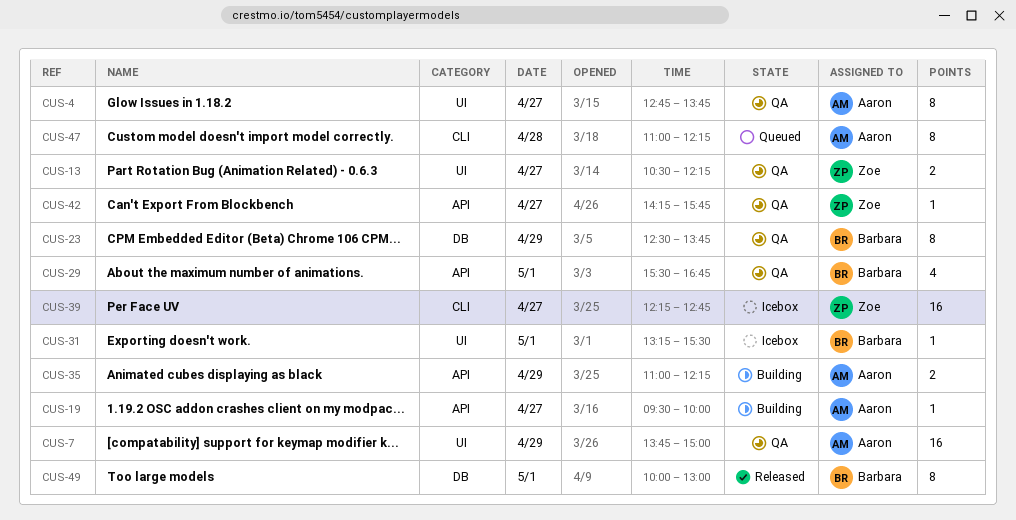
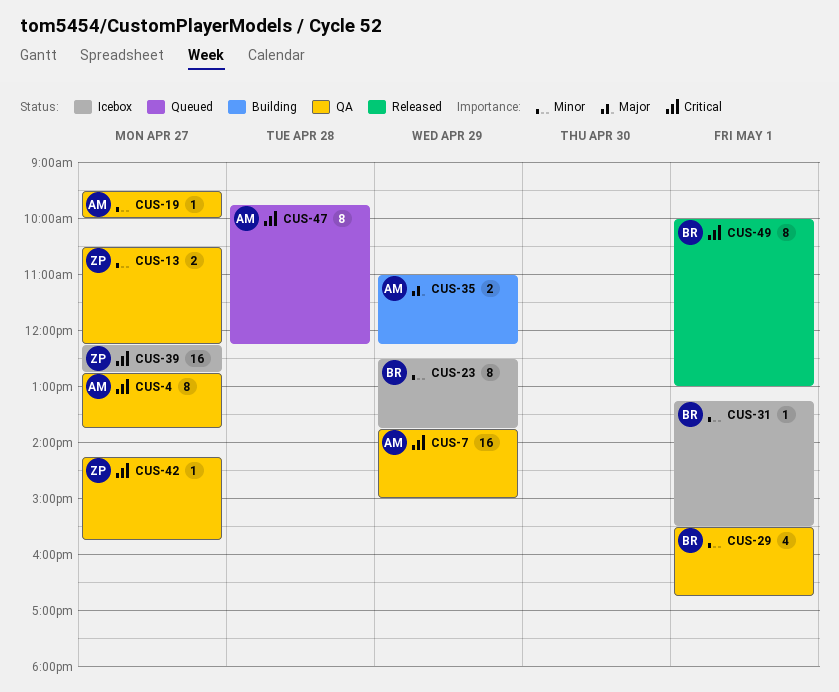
CUS-19, status: Building -> QA
CUS-23, status: QA -> Icebox
CUS-47, begins: 11:00 -> 09:45

